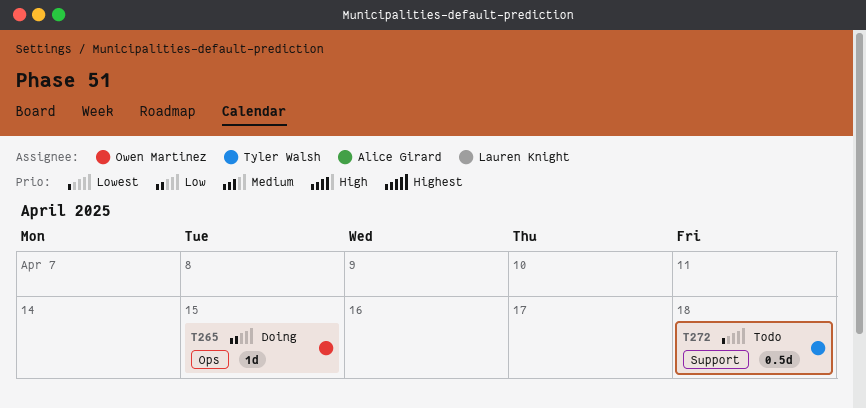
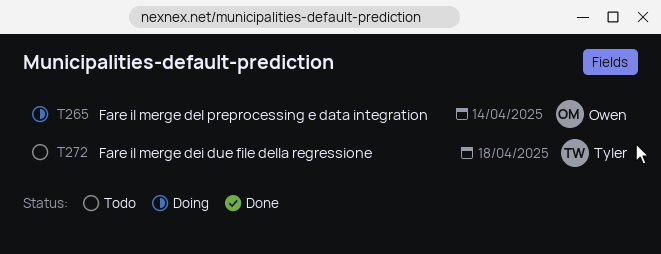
T265, due: Apr 15 -> Apr 14

